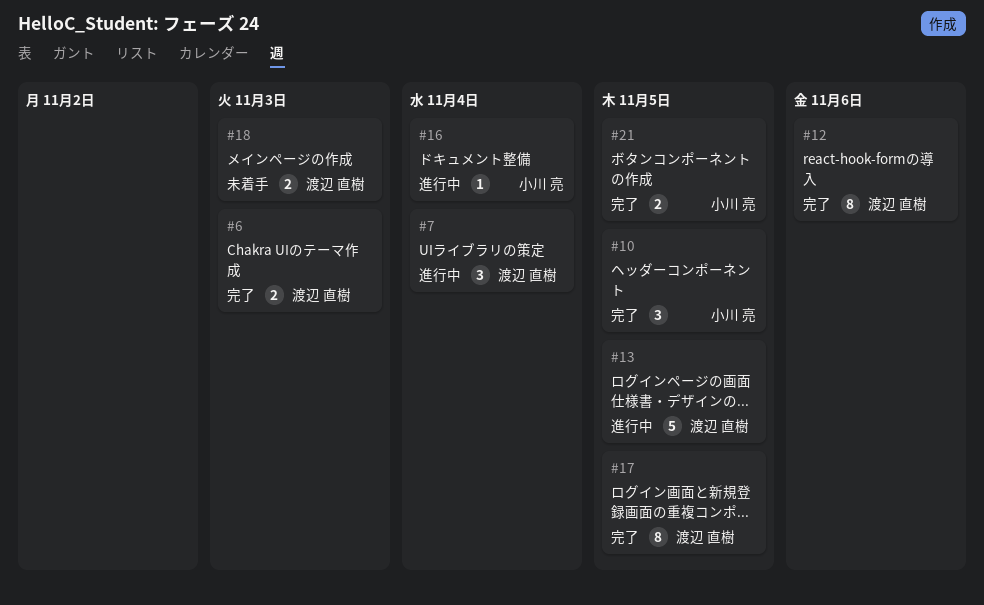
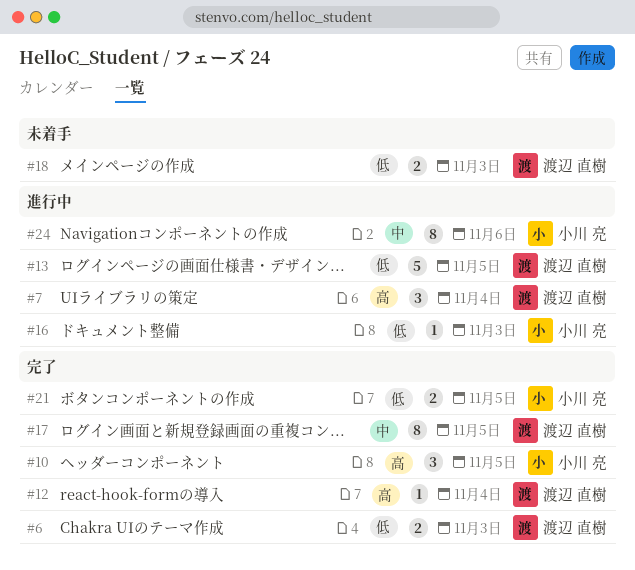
#12, estimate: 8 -> 1
#12, due: Nov 6 -> Nov 4
#16, due: Nov 4 -> Nov 3
#24: none -> present

